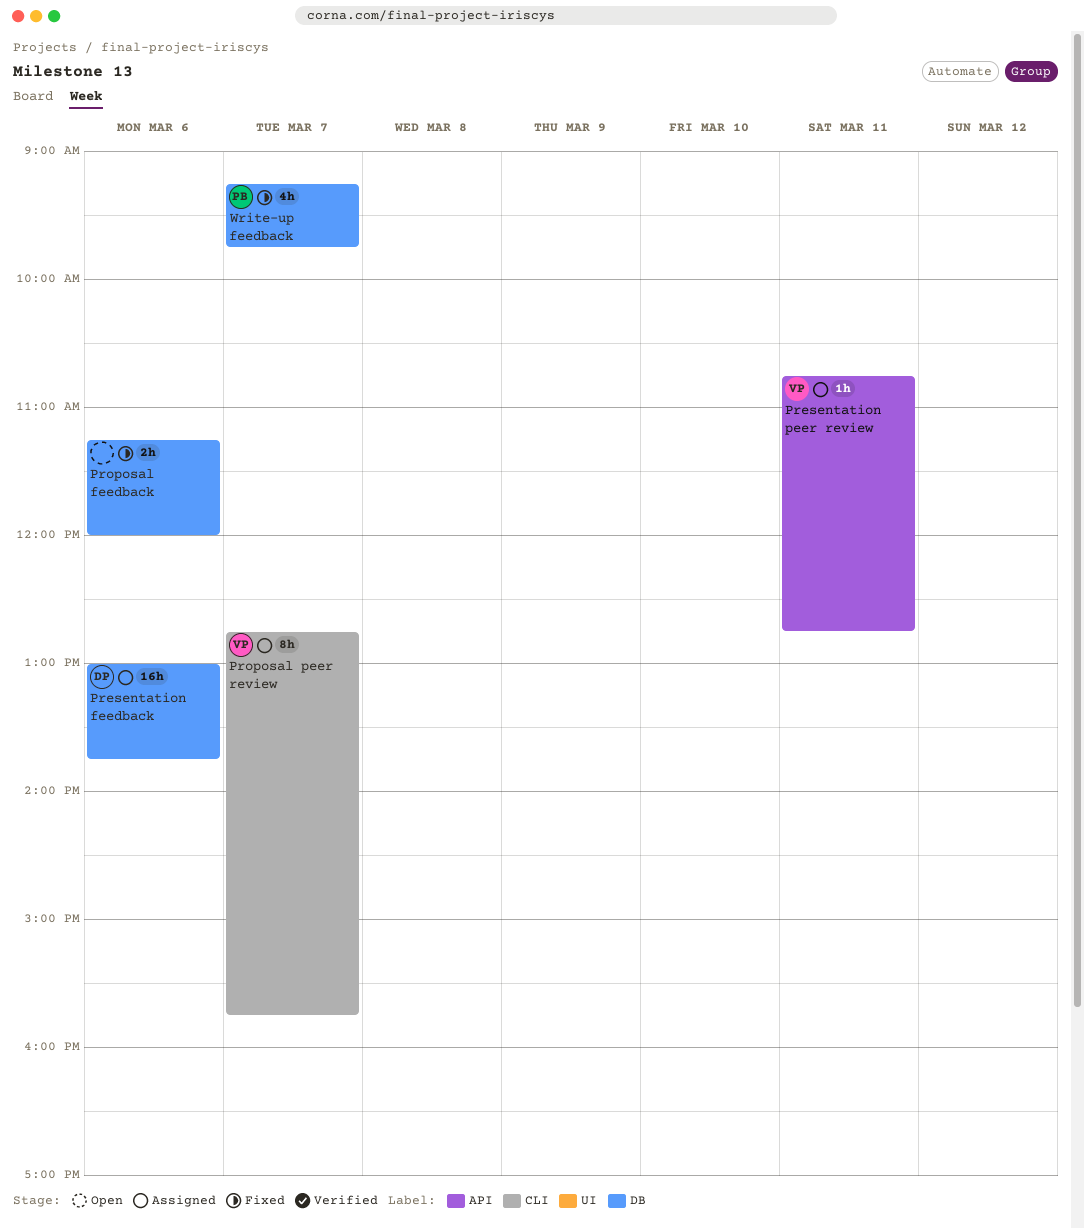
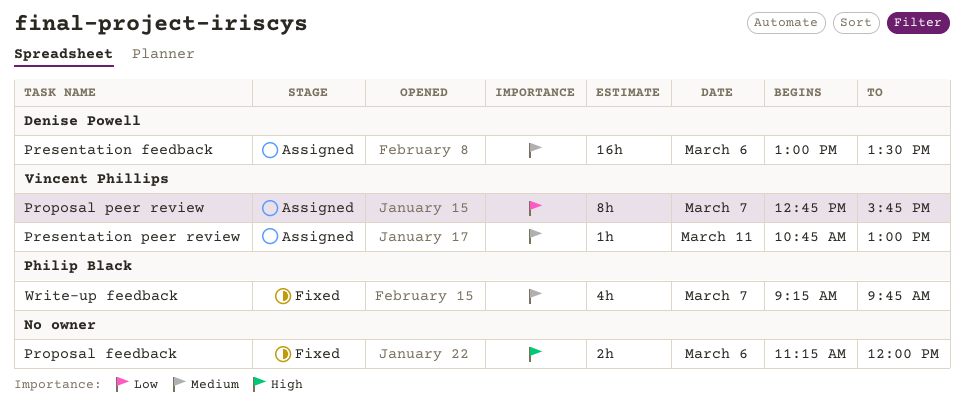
Presentation feedback, ends: 13:45 -> 13:30
Presentation peer review, ends: 12:45 -> 13:00

